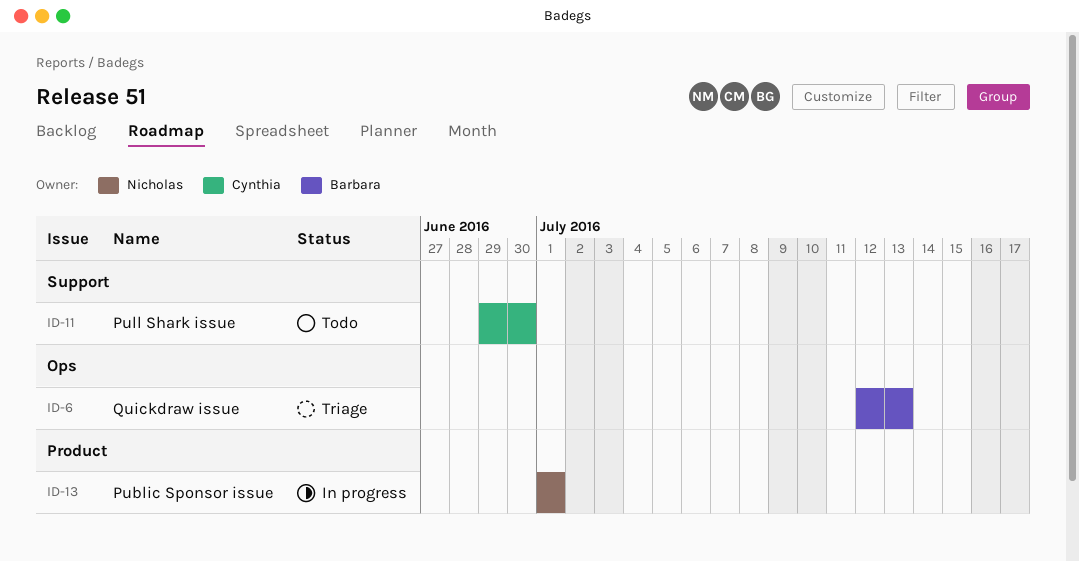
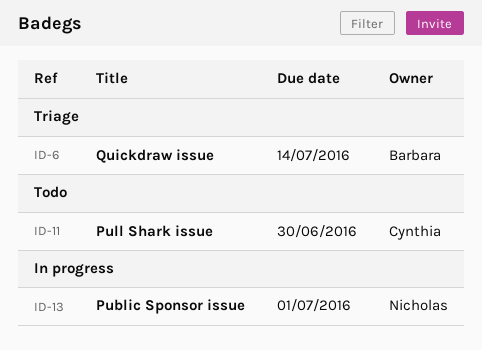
ID-6, due: Jul 13 -> Jul 14

